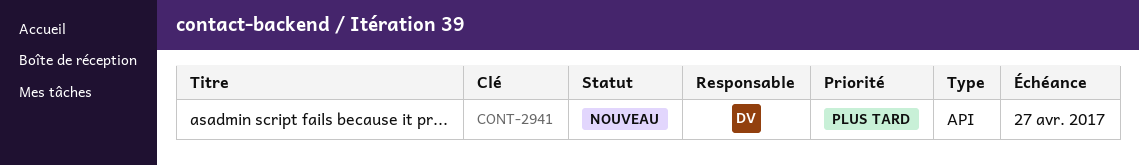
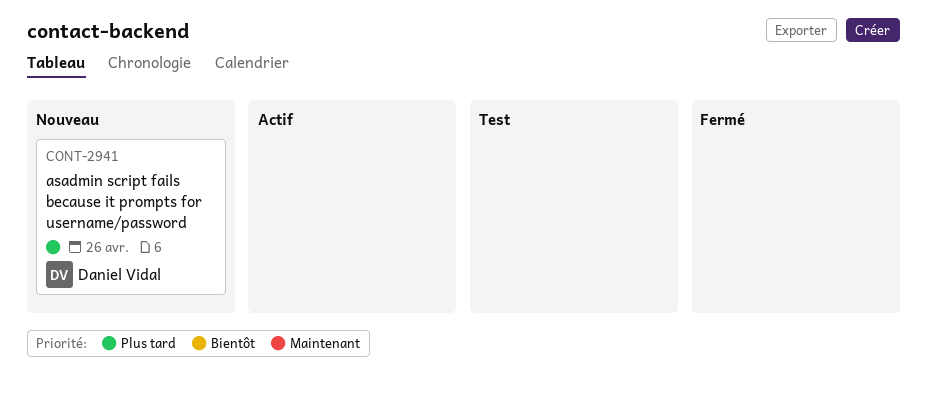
CONT-2941, due: Apr 27 -> Apr 26

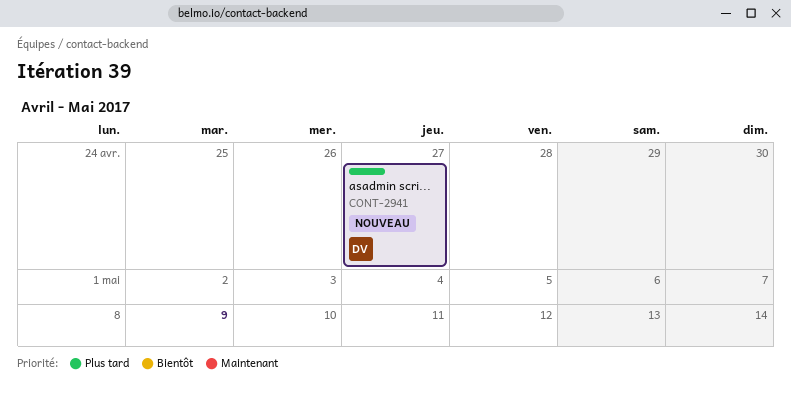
CONT-2941, due: Apr 26 -> Apr 27

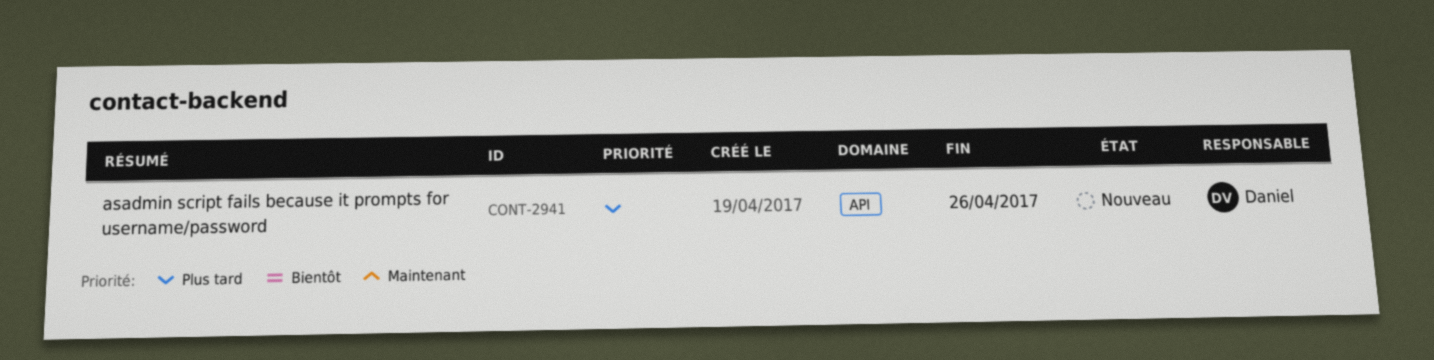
CONT-2941, due: Apr 27 -> Apr 26

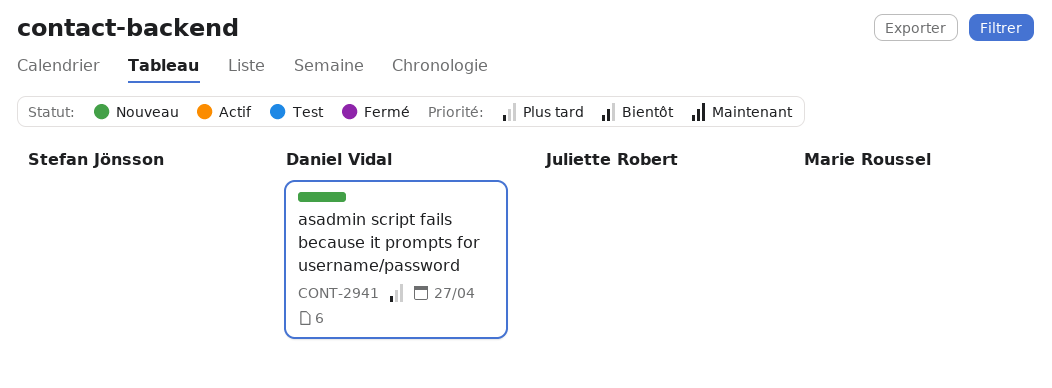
CONT-2941, due: Apr 26 -> Apr 27

